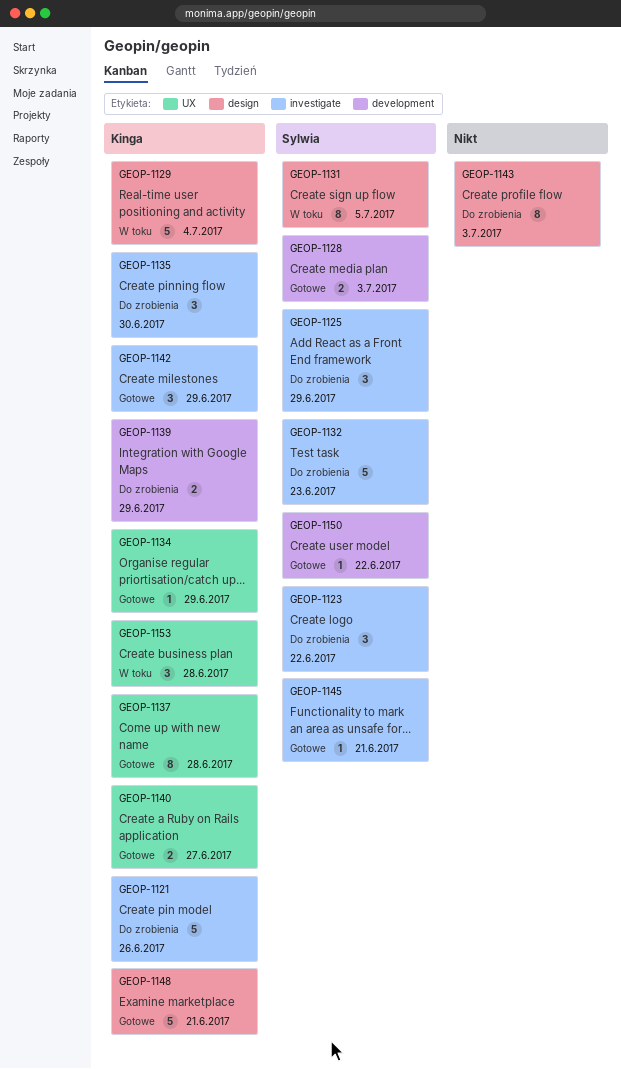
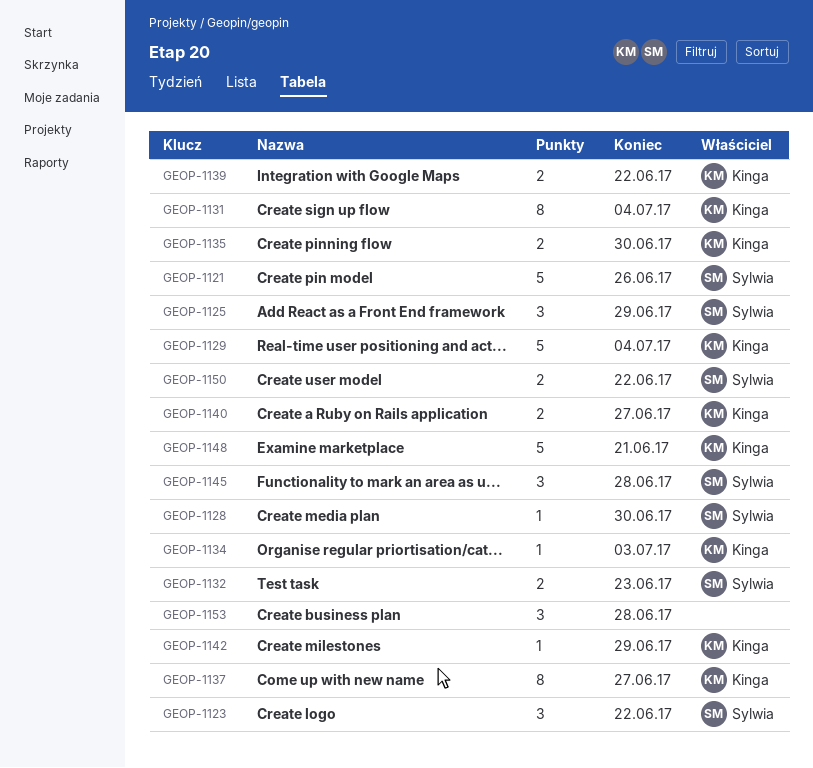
GEOP-1121, owner: Kinga -> Sylwia
GEOP-1128, estimate: 2 -> 1
GEOP-1128, due: Jul 3 -> Jun 30
GEOP-1131, owner: Sylwia -> Kinga
GEOP-1131, due: Jul 5 -> Jul 4
GEOP-1132, estimate: 5 -> 2
GEOP-1134, due: Jun 29 -> Jul 3
GEOP-1135, estimate: 3 -> 2
GEOP-1137, due: Jun 28 -> Jun 27
GEOP-1139, due: Jun 29 -> Jun 22
GEOP-1142, estimate: 3 -> 1
GEOP-1143: present -> none
GEOP-1145, estimate: 1 -> 3
GEOP-1145, due: Jun 21 -> Jun 28
GEOP-1150, estimate: 1 -> 2
GEOP-1153, owner: Kinga -> none

